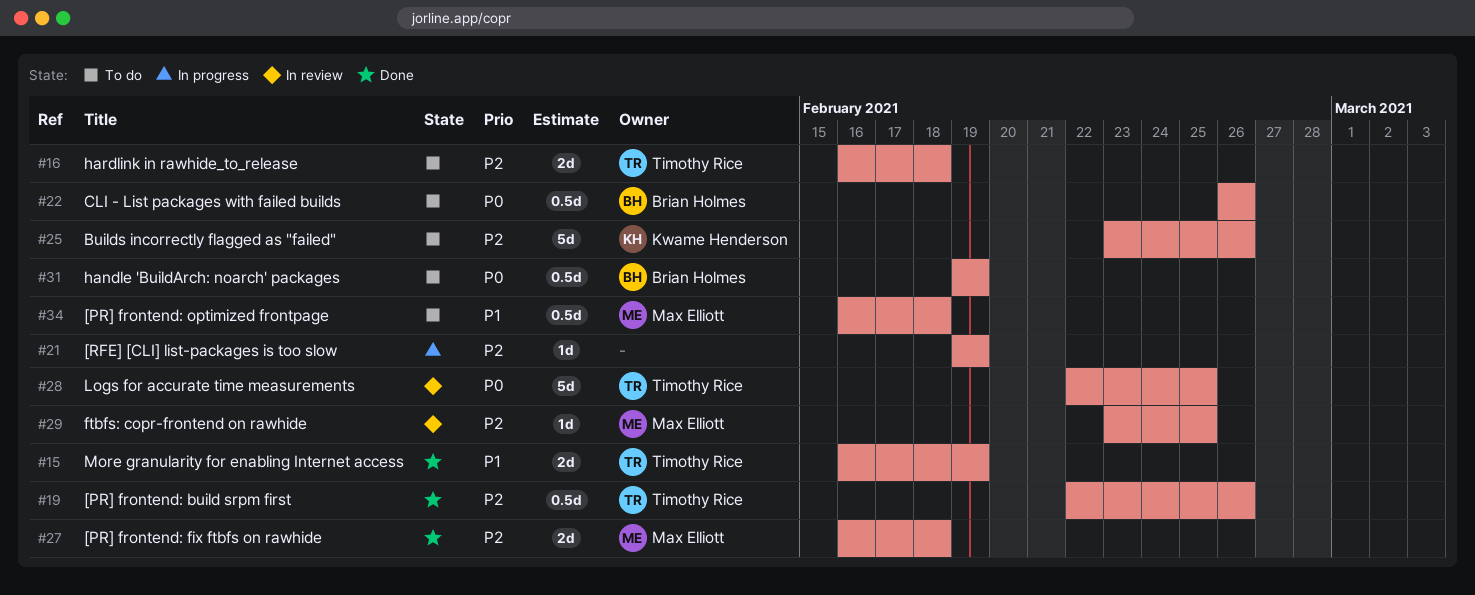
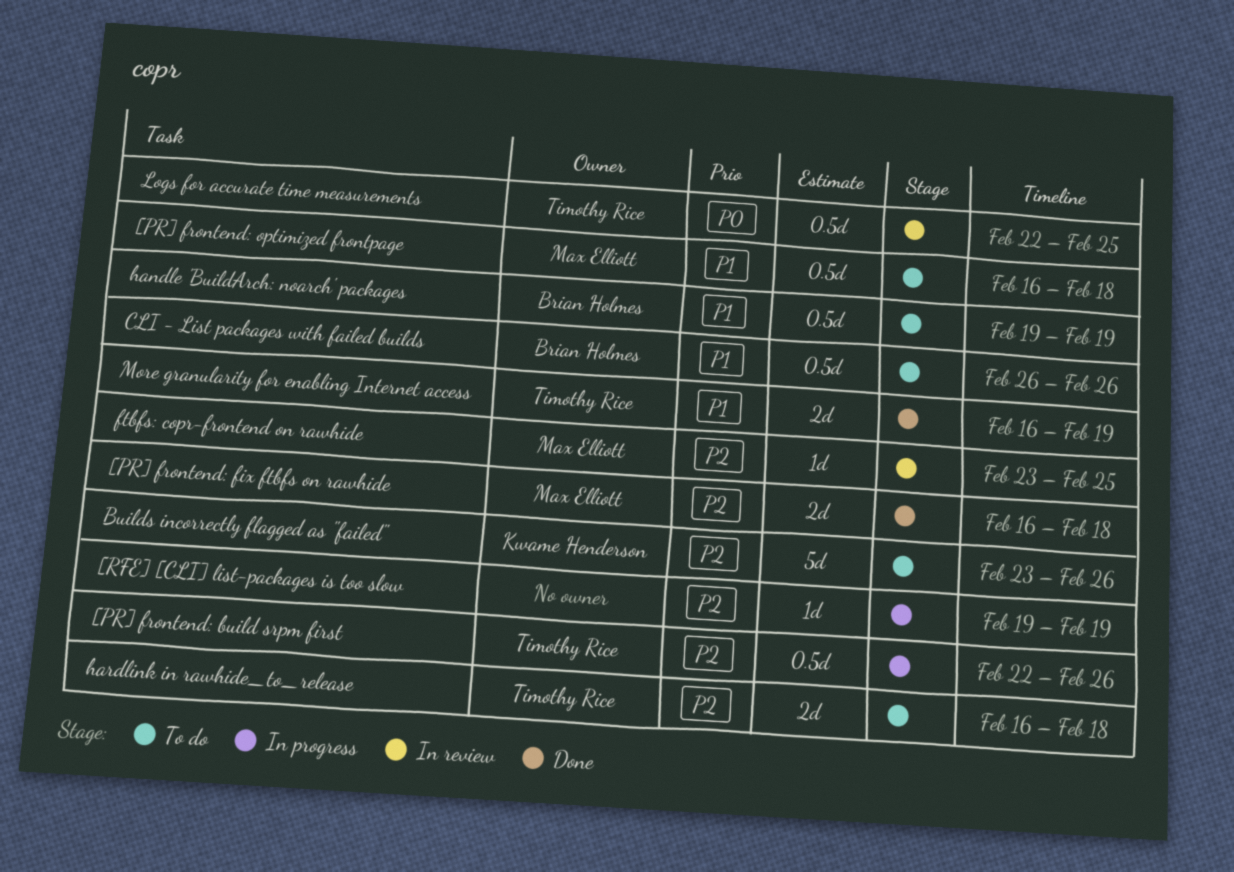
[PR] frontend: build srpm first, status: Done -> In progress
CLI - List packages with failed builds, priority: P0 -> P1
handle 'BuildArch: noarch' packages, priority: P0 -> P1
Logs for accurate time measurements, estimate: 5d -> 0.5d

